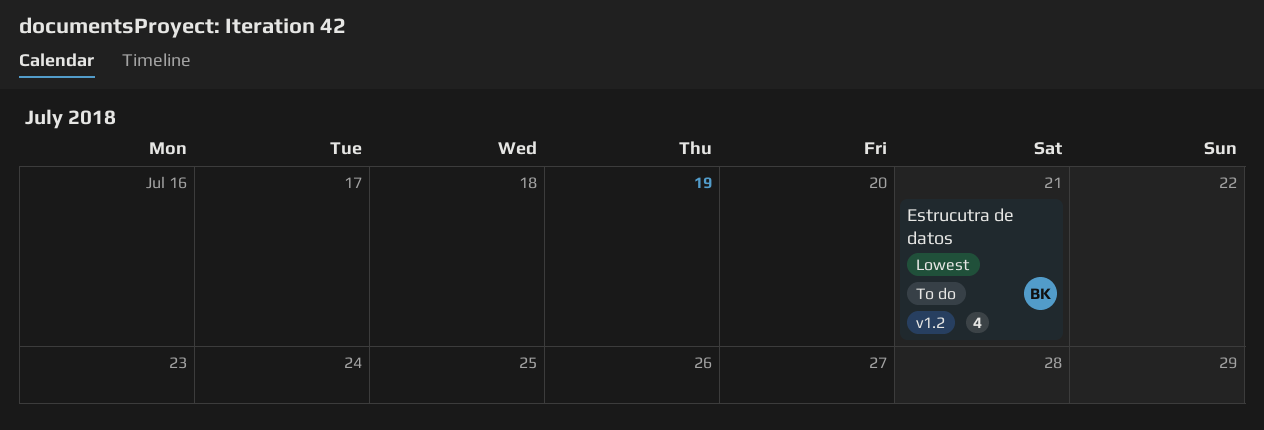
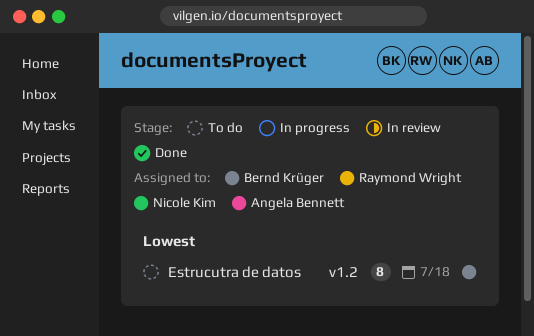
Estrucutra de datos, estimate: 4 -> 8
Estrucutra de datos, due: Jul 21 -> Jul 18

